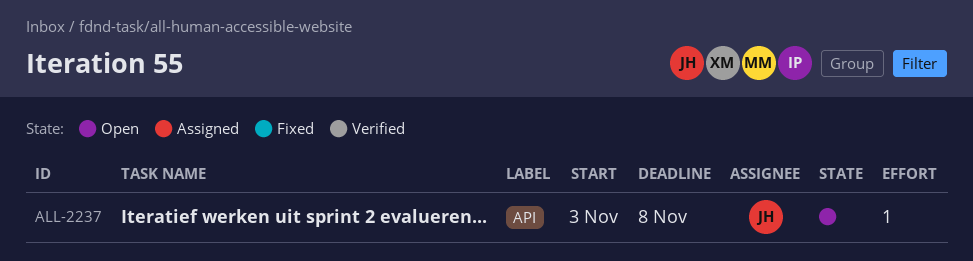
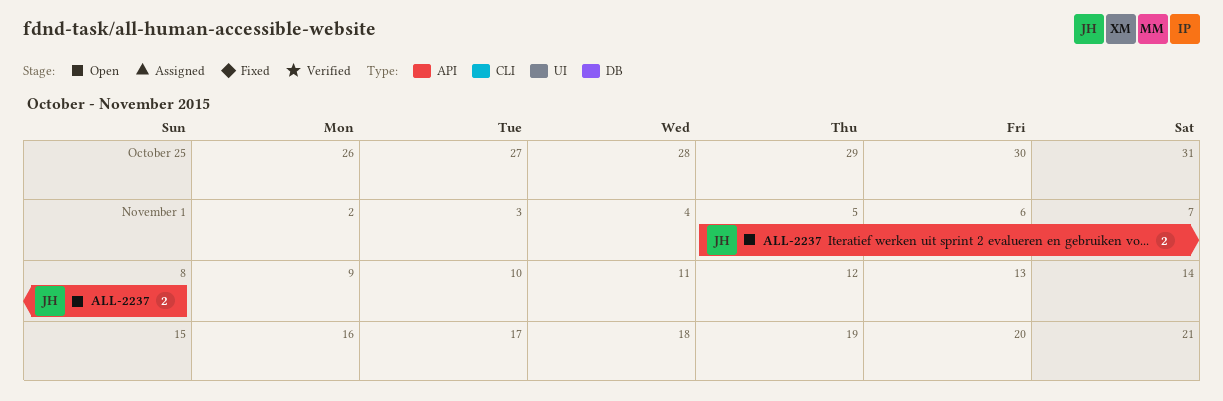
ALL-2237, estimate: 1 -> 2
ALL-2237, start: Nov 3 -> Nov 5

